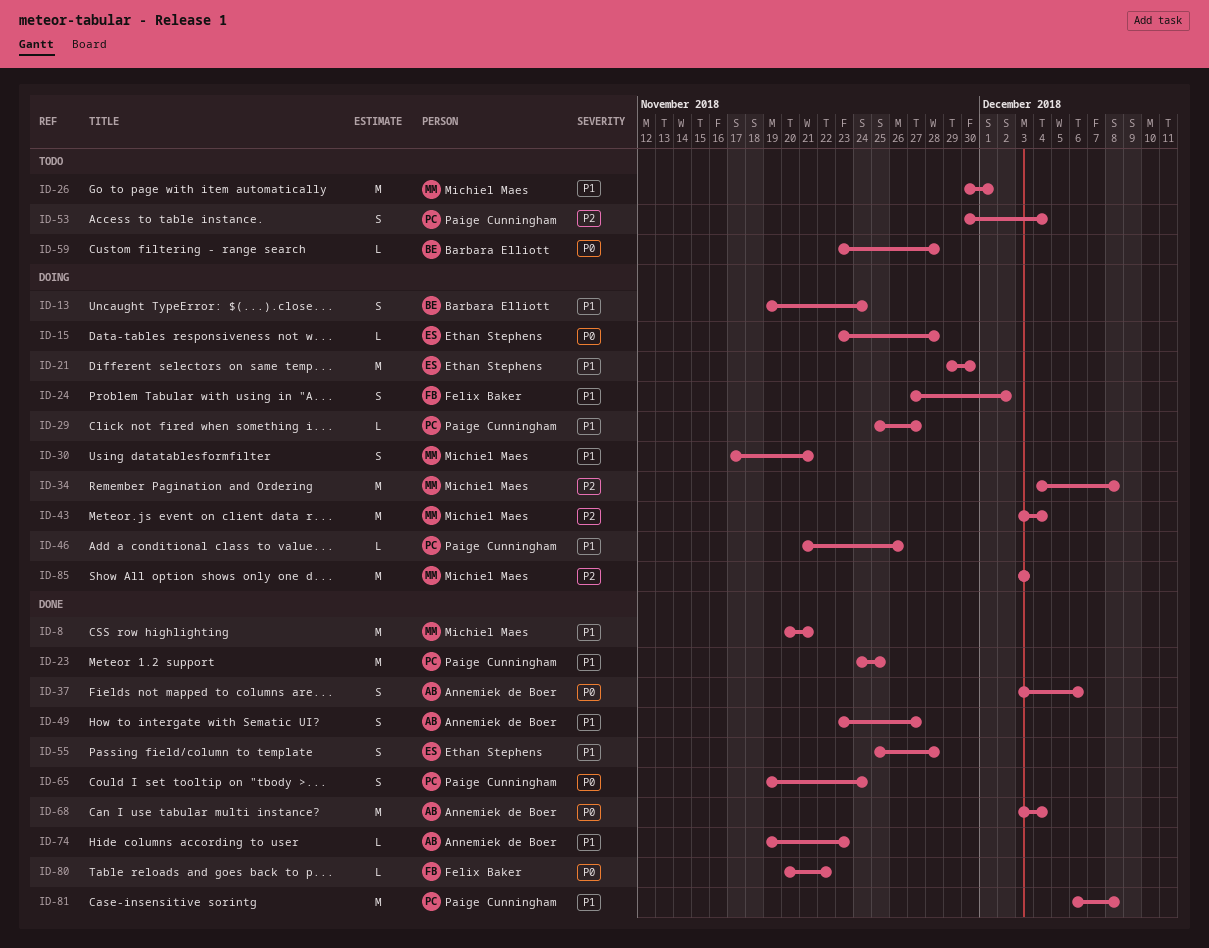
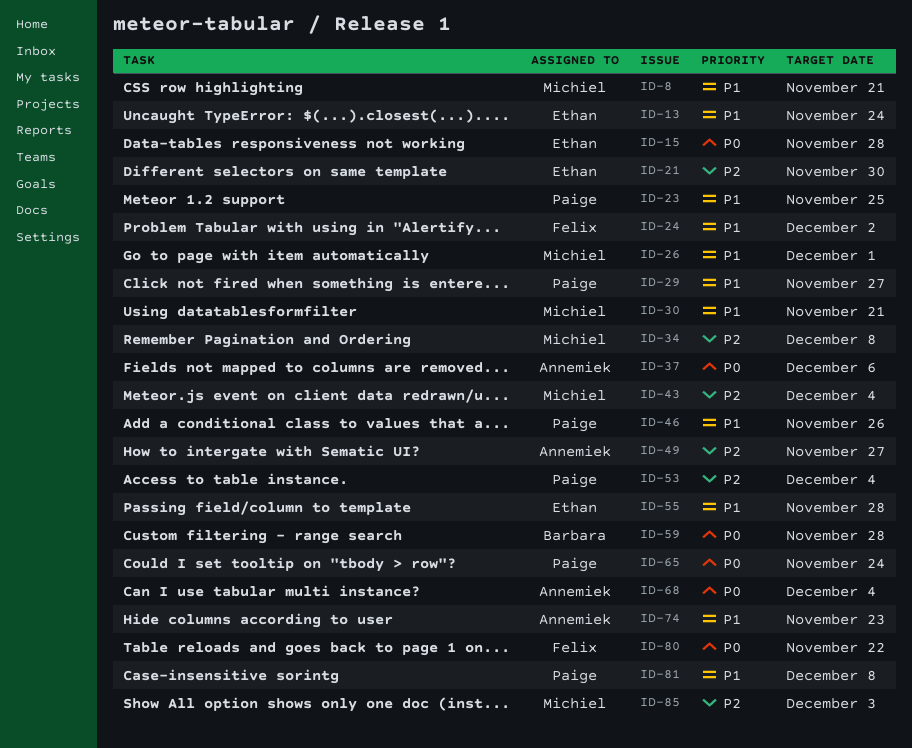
ID-13, owner: Barbara Elliott -> Ethan Stephens
ID-21, priority: P1 -> P2
ID-49, priority: P1 -> P2

